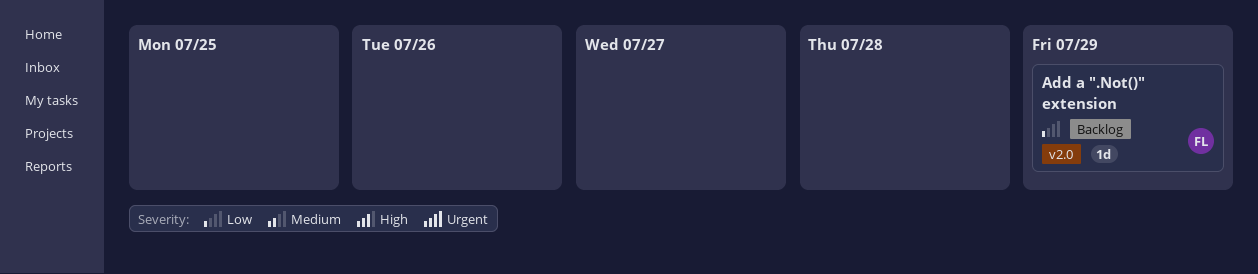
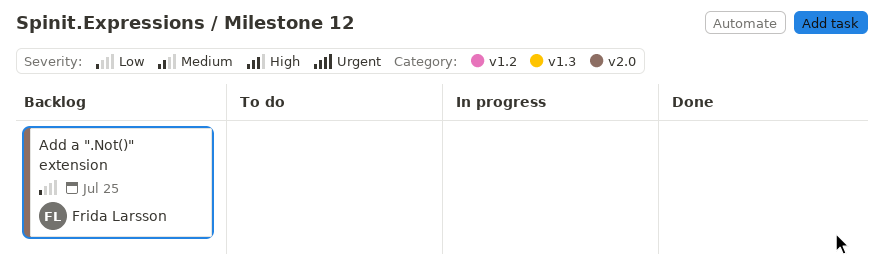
Add a ".Not()" extension, due: Jul 29 -> Jul 25

